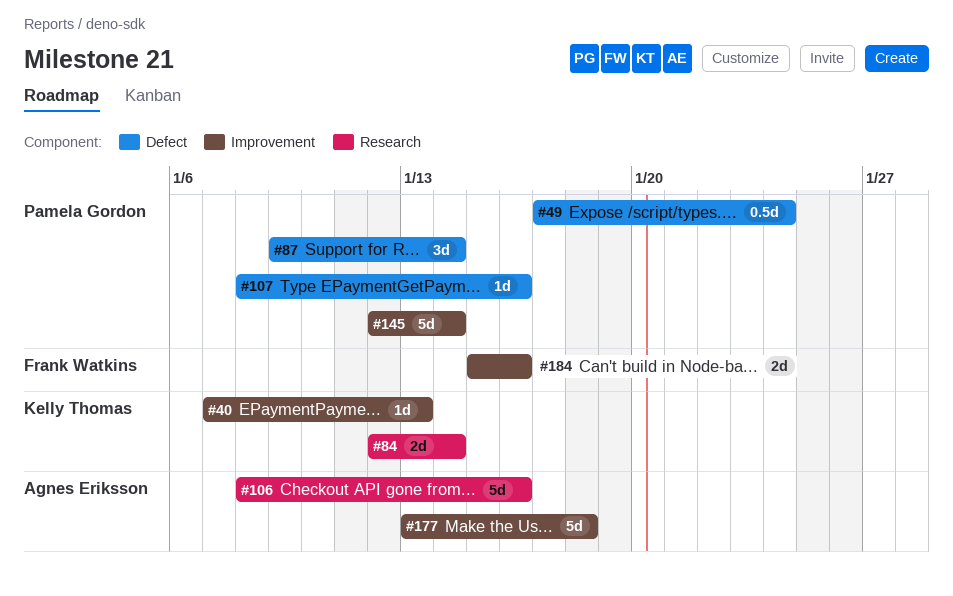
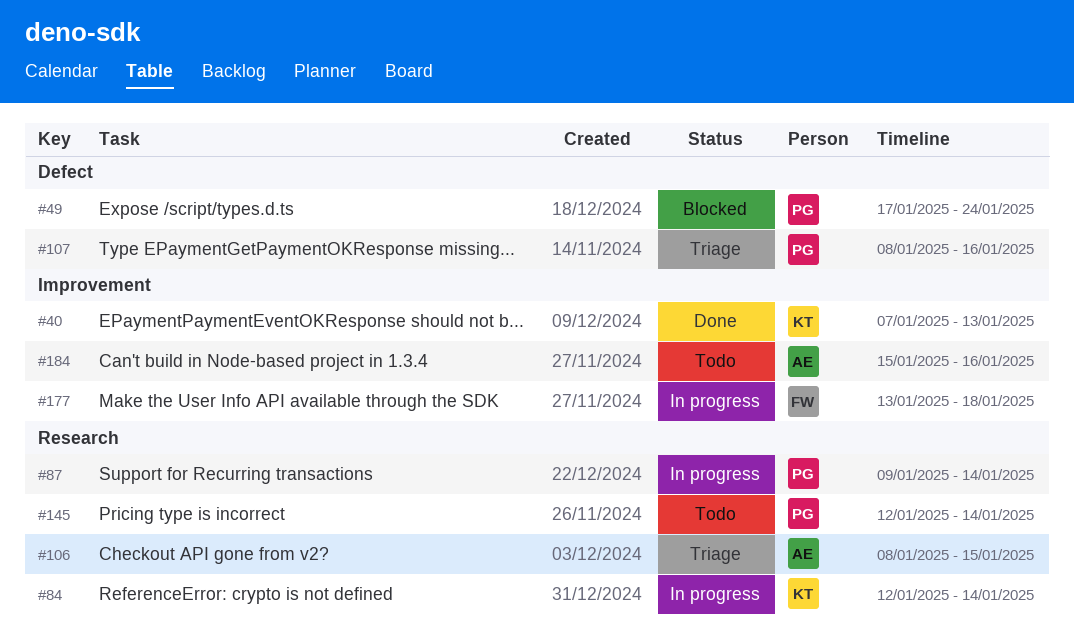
#87, label: Defect -> Research
#106, due: Jan 16 -> Jan 15
#145, label: Improvement -> Research
#177, owner: Agnes Eriksson -> Frank Watkins
#184, owner: Frank Watkins -> Agnes Eriksson

